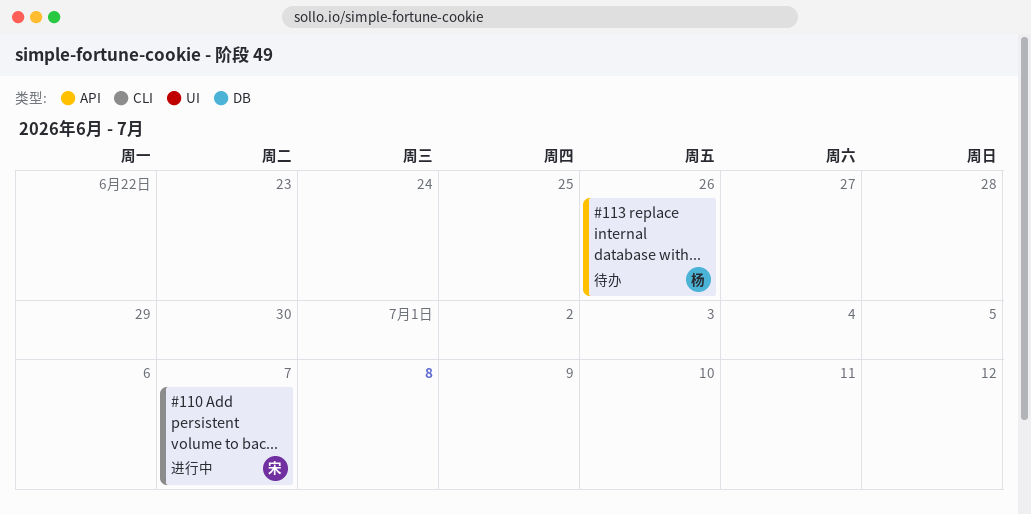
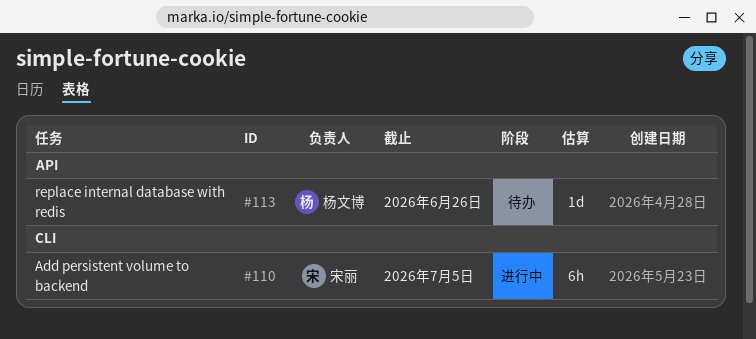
#110, due: Jul 7 -> Jul 5

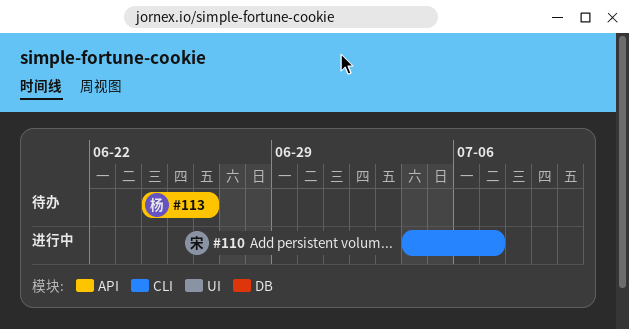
#110, due: Jul 5 -> Jul 7

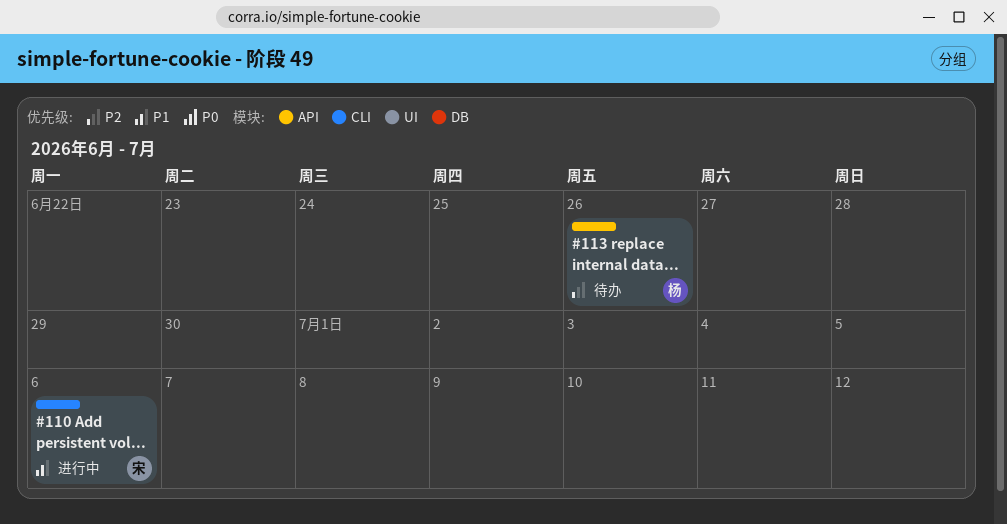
#110, due: Jul 7 -> Jul 6

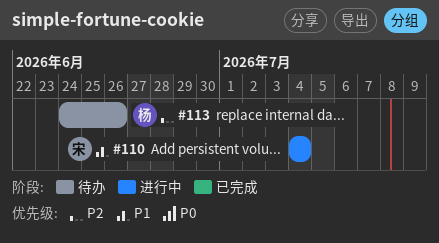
#110, due: Jul 6 -> Jul 4

